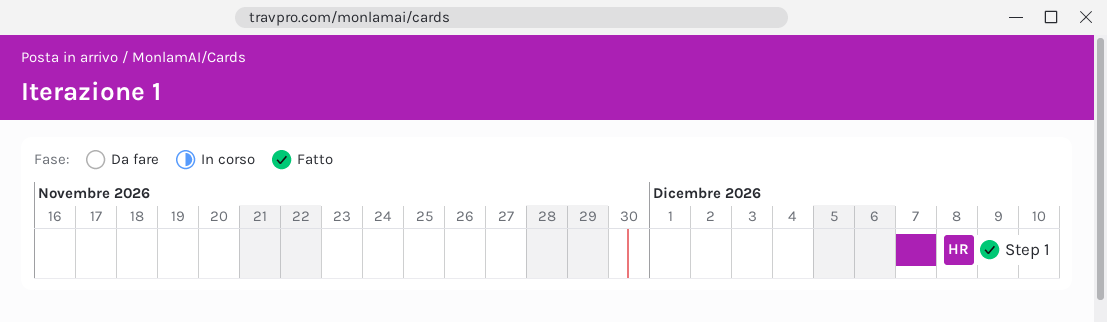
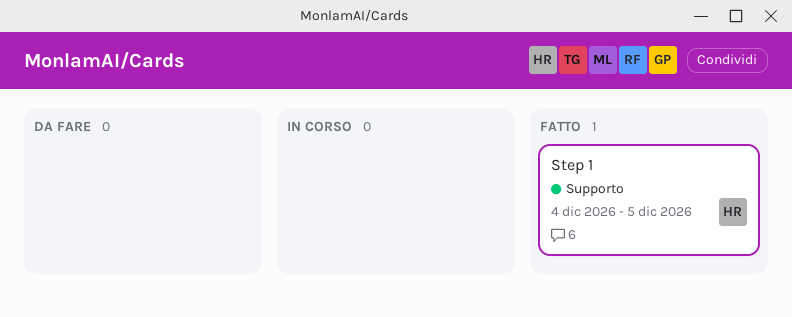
Step 1, start: Dec 7 -> Dec 4
Step 1, due: Dec 7 -> Dec 5

